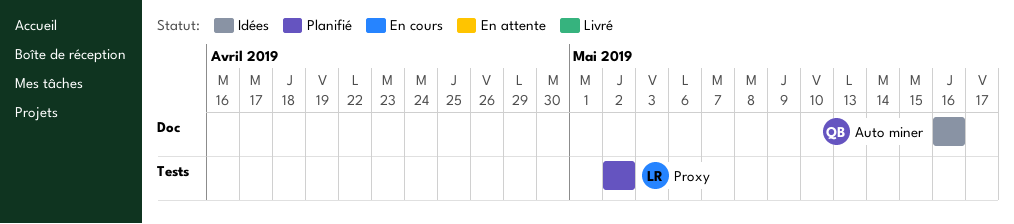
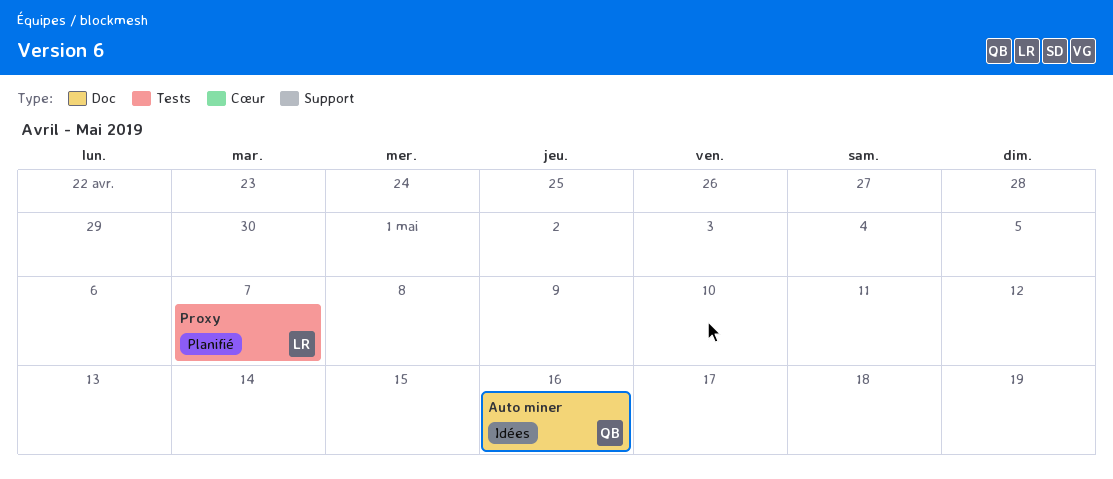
Proxy, due: May 2 -> May 7

